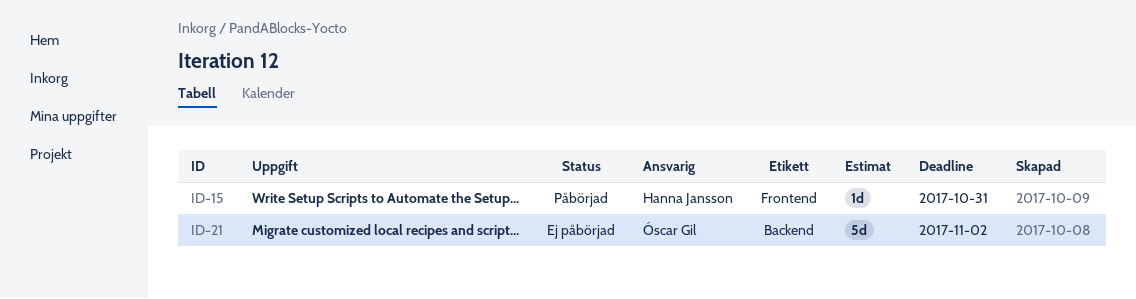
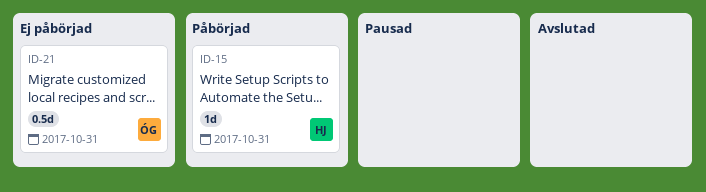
ID-21, estimate: 5d -> 0.5d
ID-21, due: Nov 2 -> Oct 31

